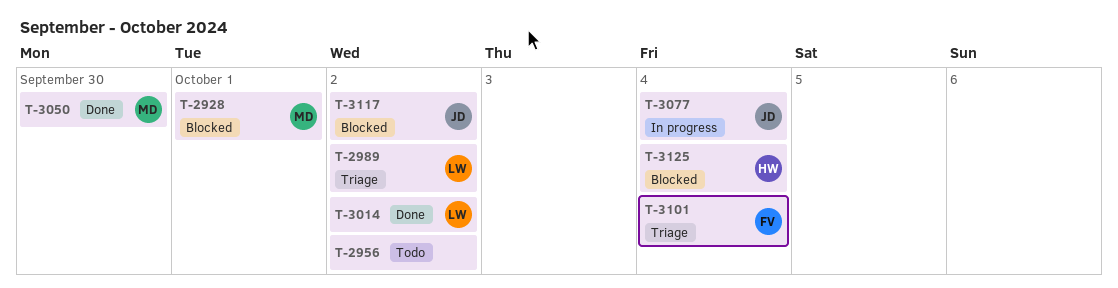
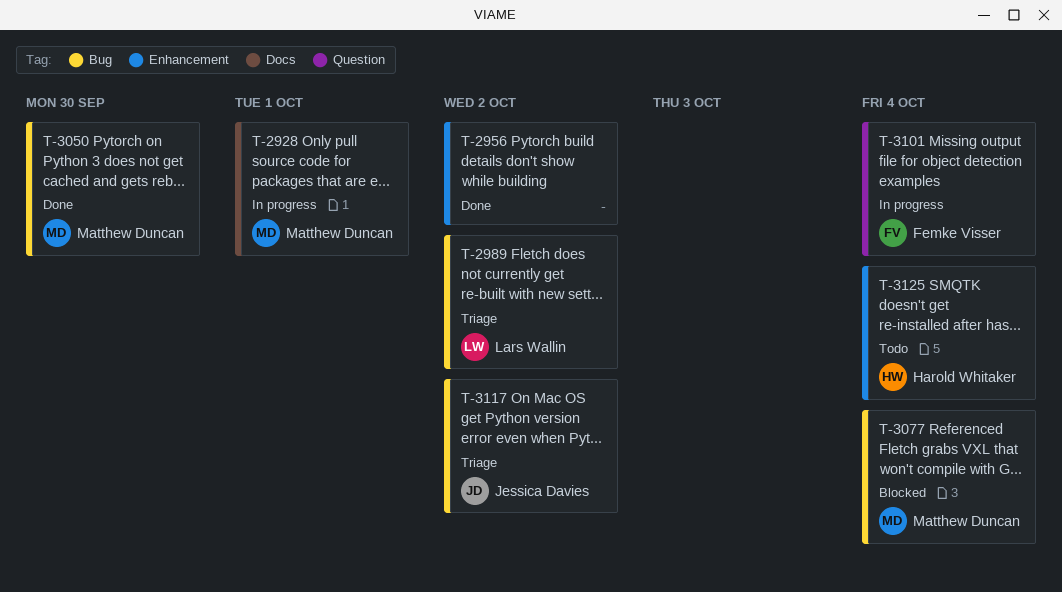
T-2928, status: Blocked -> In progress
T-2956, status: Todo -> Done
T-3014: present -> none
T-3077, status: In progress -> Blocked
T-3077, owner: Jessica Davies -> Matthew Duncan
T-3101, status: Triage -> In progress
T-3117, status: Blocked -> Triage
T-3125, status: Blocked -> Todo

